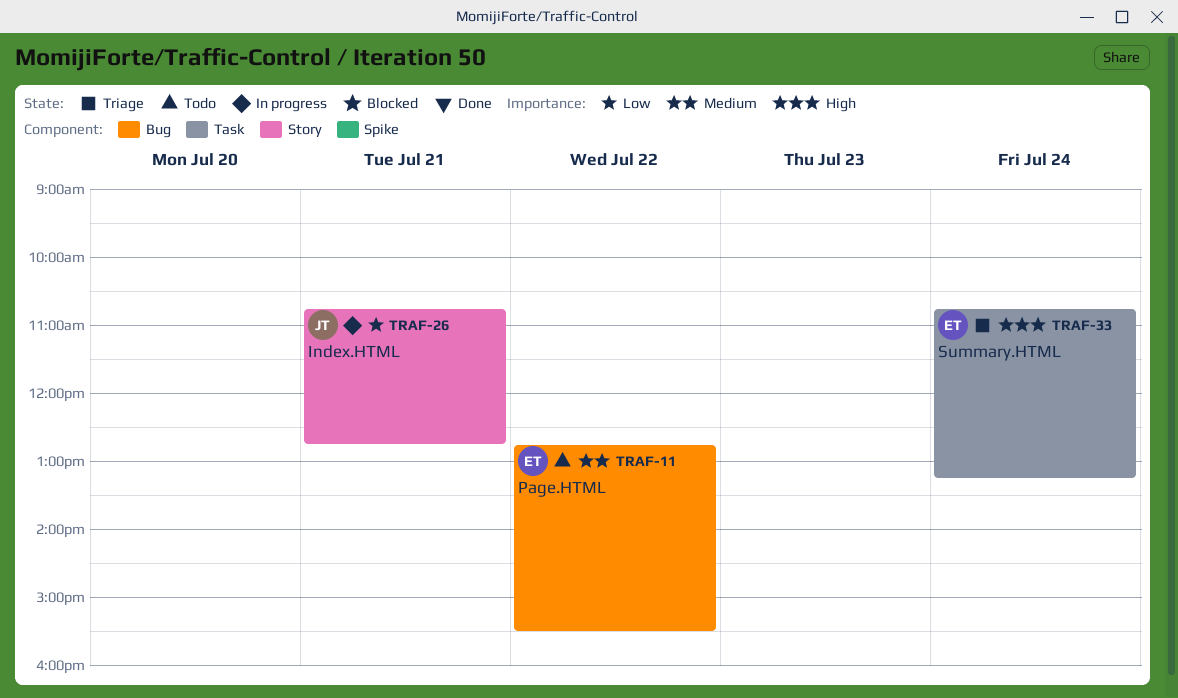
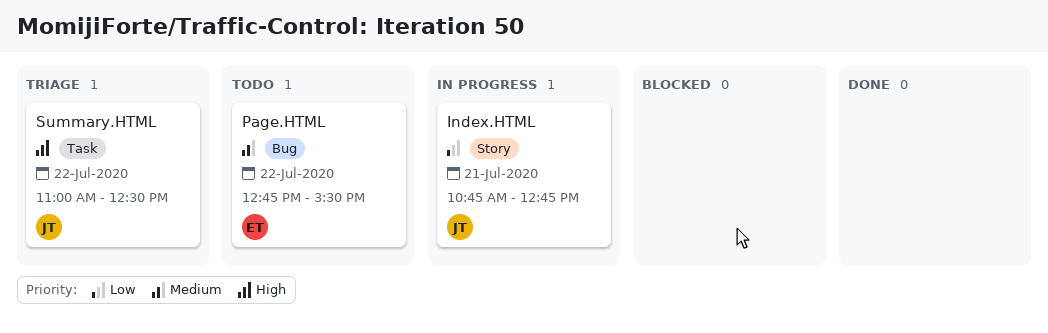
Summary.HTML, owner: ET -> JT
Summary.HTML, day: Jul 24 -> Jul 22
Summary.HTML, begins: 10:45 -> 11:00
Summary.HTML, ends: 13:15 -> 12:30

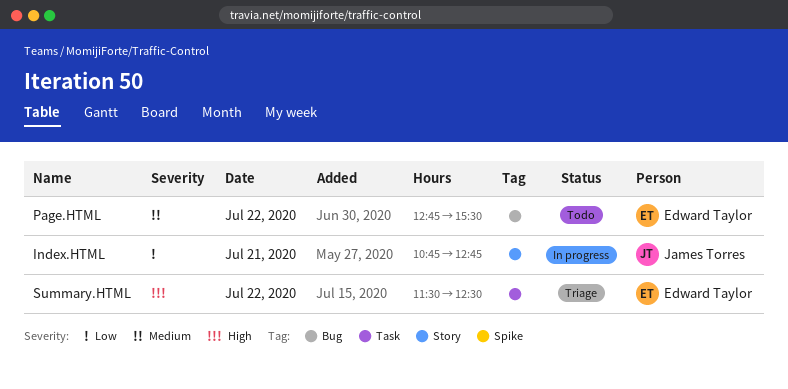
Summary.HTML, owner: James Torres -> Edward Taylor
Summary.HTML, begins: 11:00 -> 11:30

